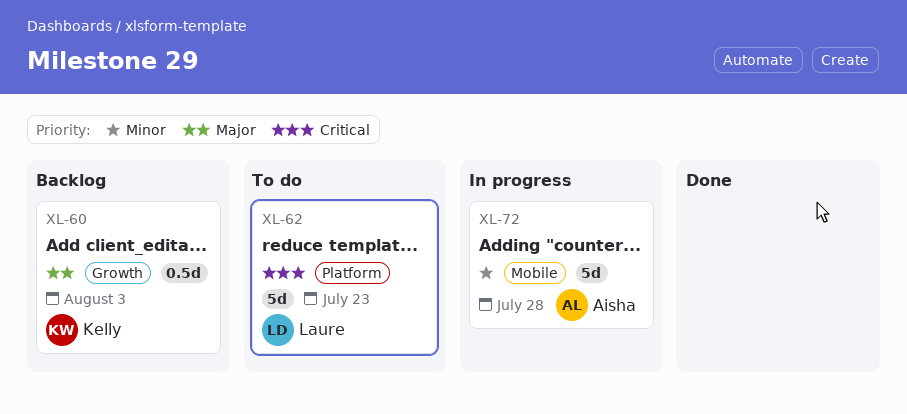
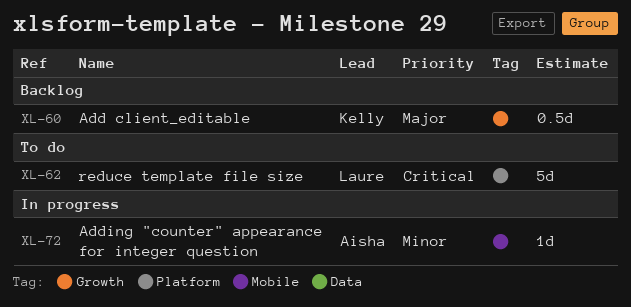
XL-72, estimate: 5d -> 1d

